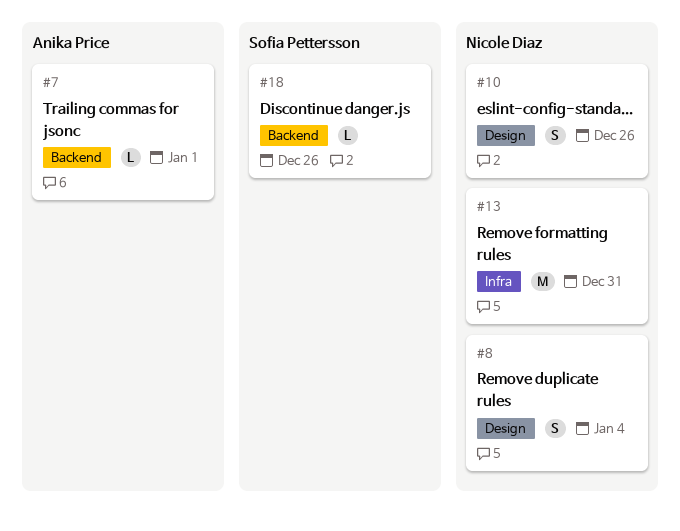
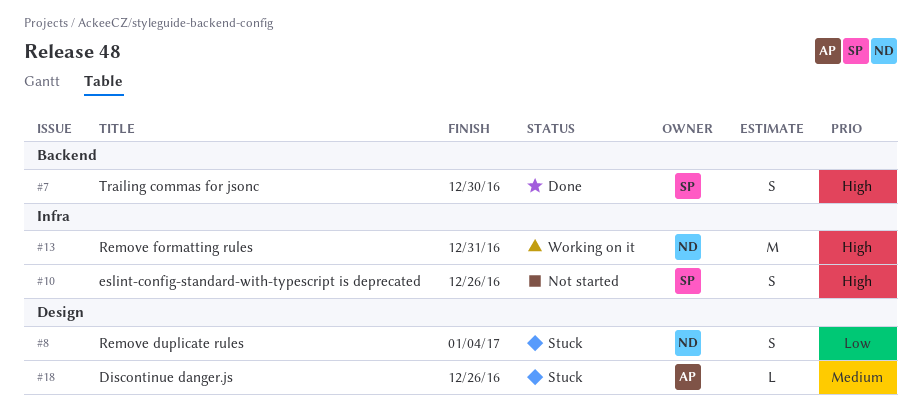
#7, owner: Anika Price -> Sofia Pettersson
#7, estimate: L -> S
#7, due: Jan 1 -> Dec 30
#10, owner: Nicole Diaz -> Sofia Pettersson
#10, label: Design -> Infra
#18, owner: Sofia Pettersson -> Anika Price
#18, label: Backend -> Design

